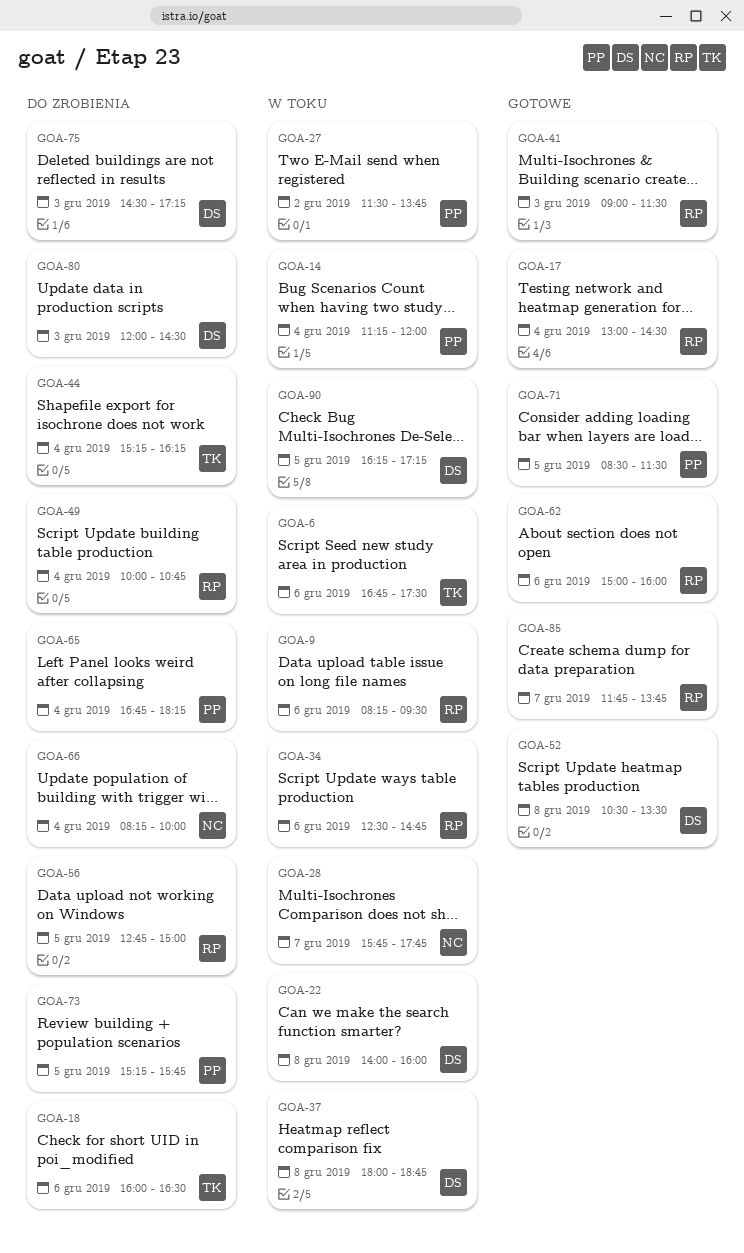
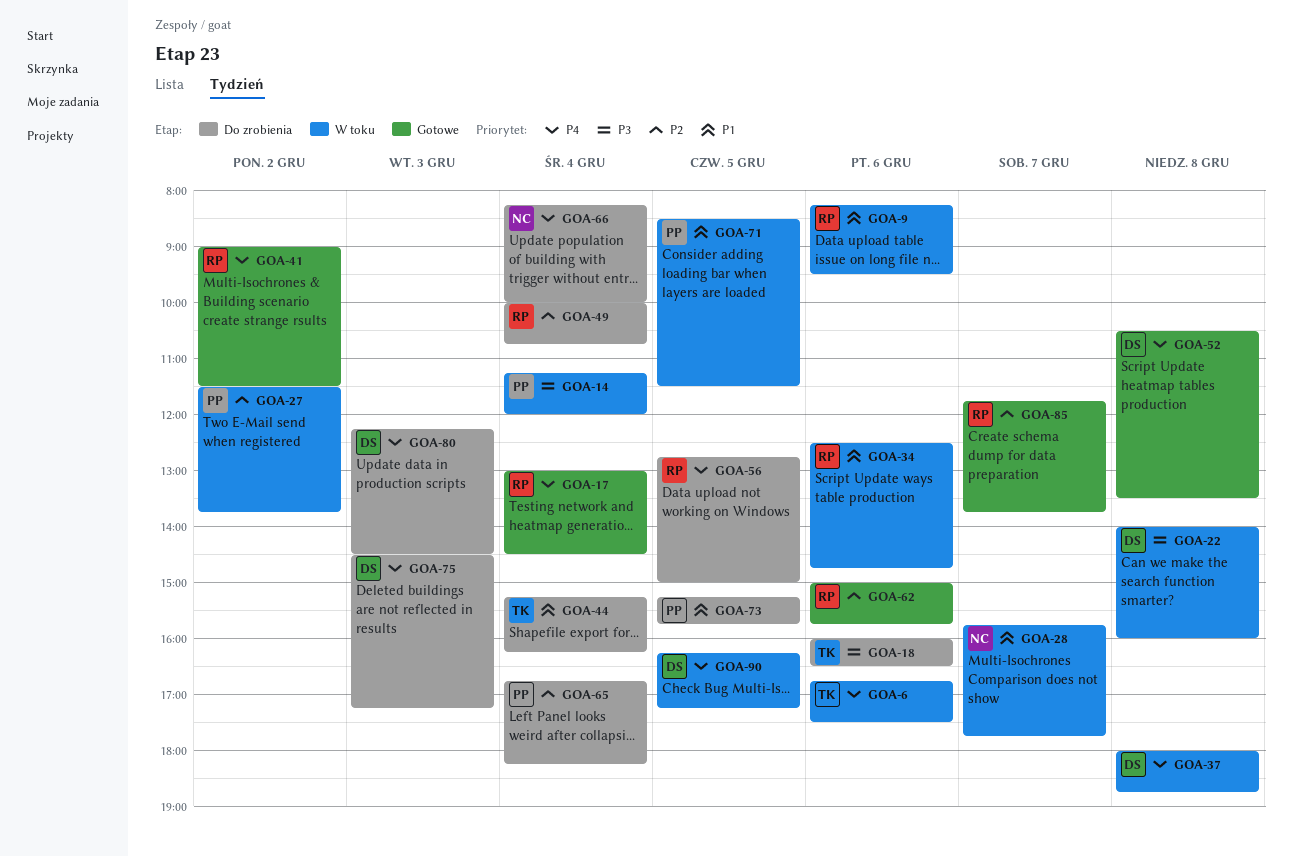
GOA-41, day: Dec 3 -> Dec 2
GOA-62, ends: 16:00 -> 15:45
GOA-71, status: Gotowe -> W toku
GOA-80, begins: 12:00 -> 12:15

